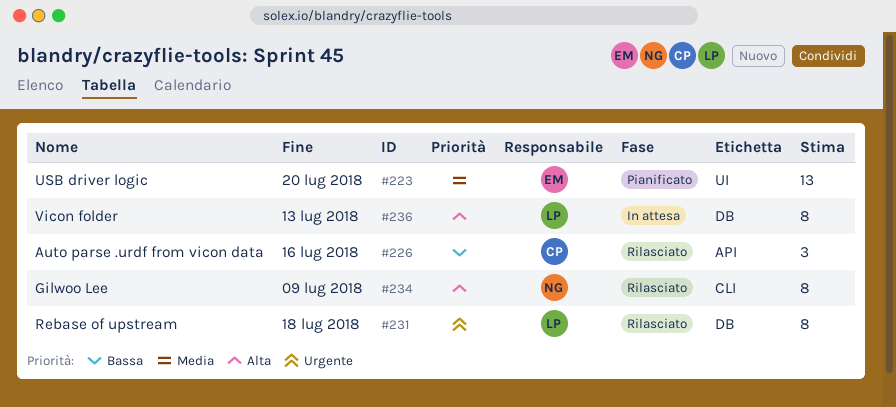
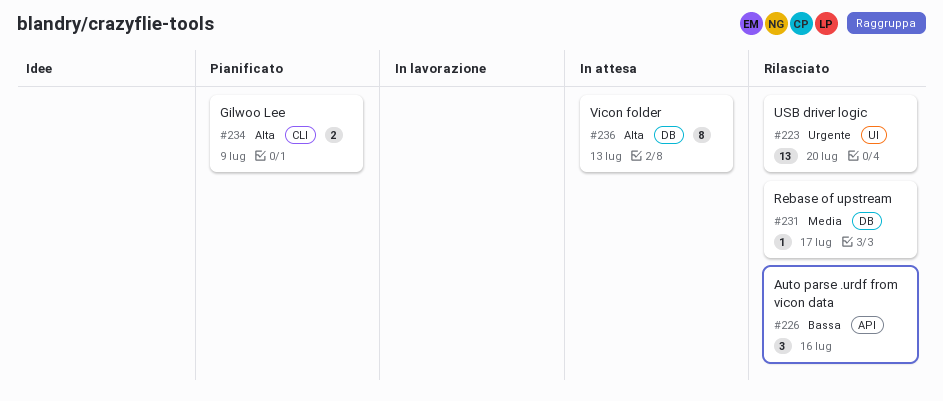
#223, status: Pianificato -> Rilasciato
#223, priority: Media -> Urgente
#231, priority: Urgente -> Media
#231, estimate: 8 -> 1
#231, due: Jul 18 -> Jul 17
#234, status: Rilasciato -> Pianificato
#234, estimate: 8 -> 2

